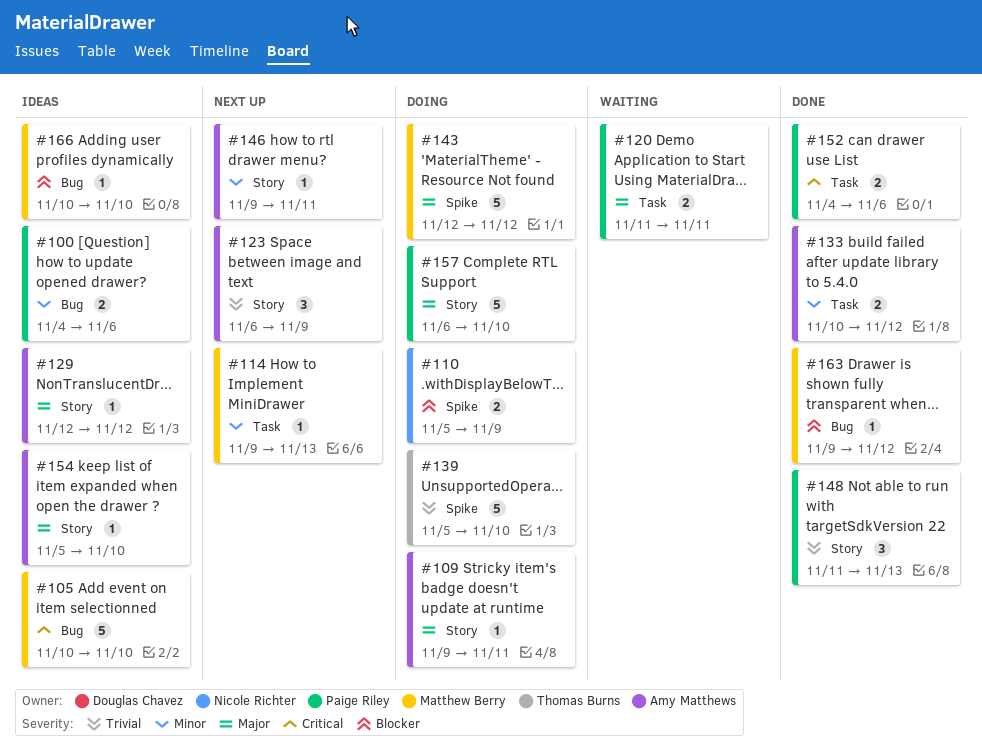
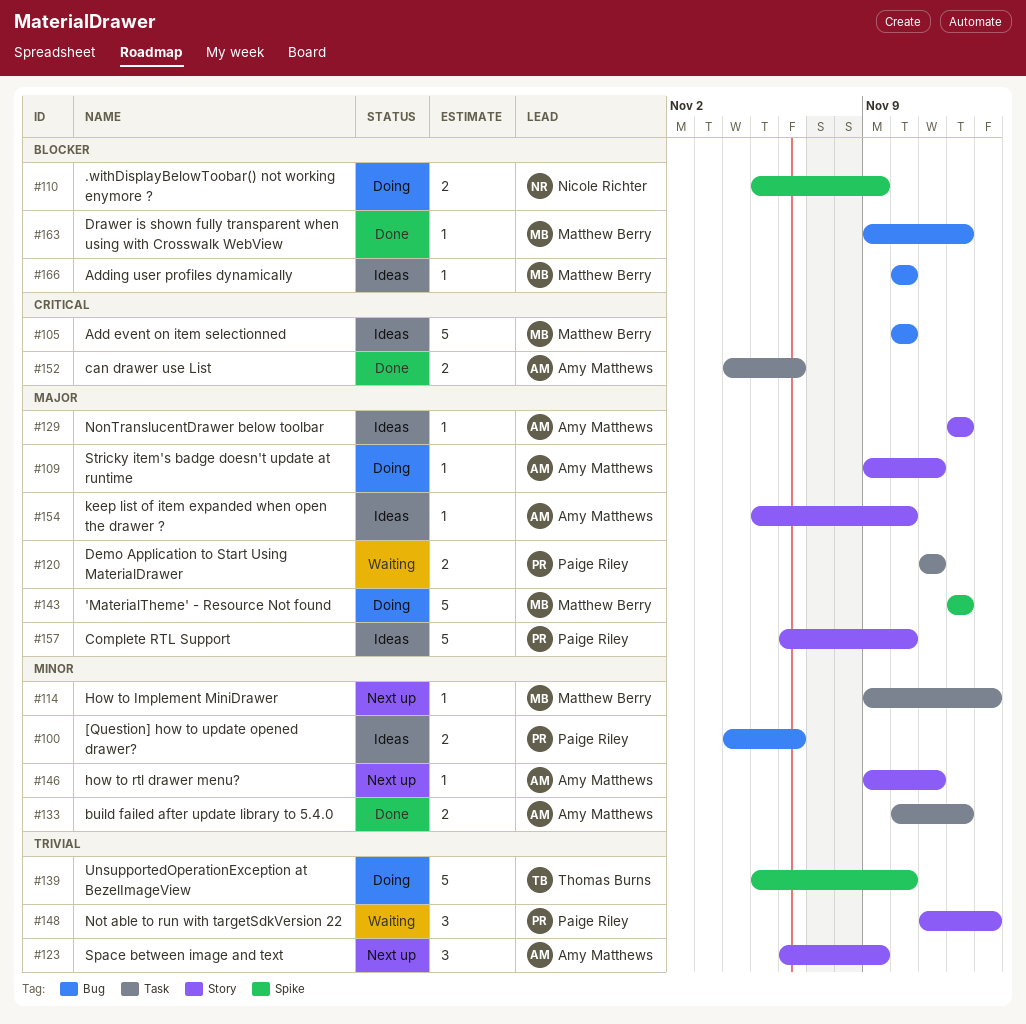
#148, status: Done -> Waiting
#152, owner: Paige Riley -> Amy Matthews
#157, status: Doing -> Ideas

